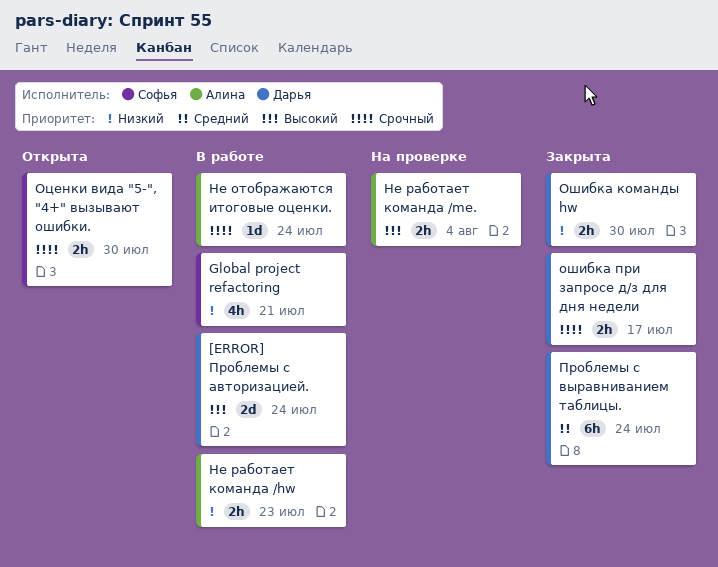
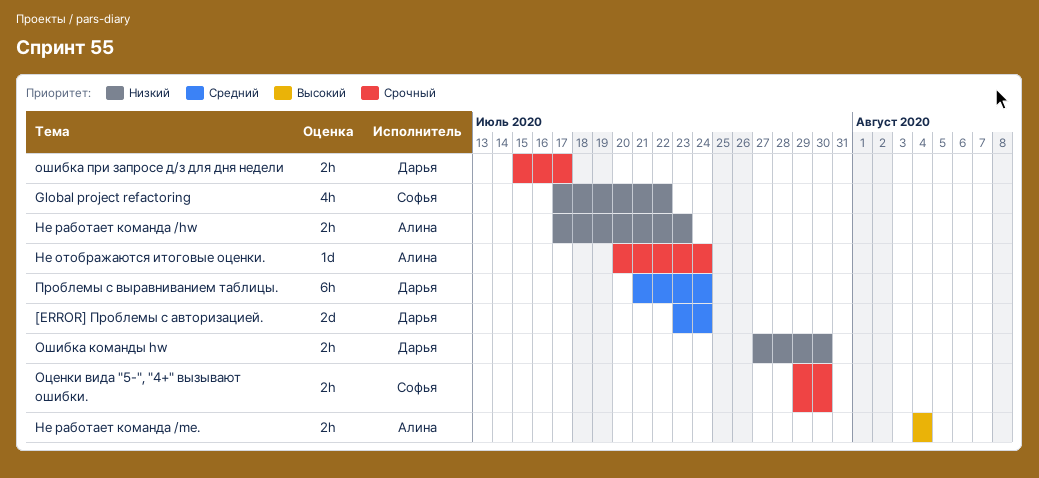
[ERROR] Проблемы с авторизацией., priority: Высокий -> Средний
Global project refactoring, due: Jul 21 -> Jul 22

